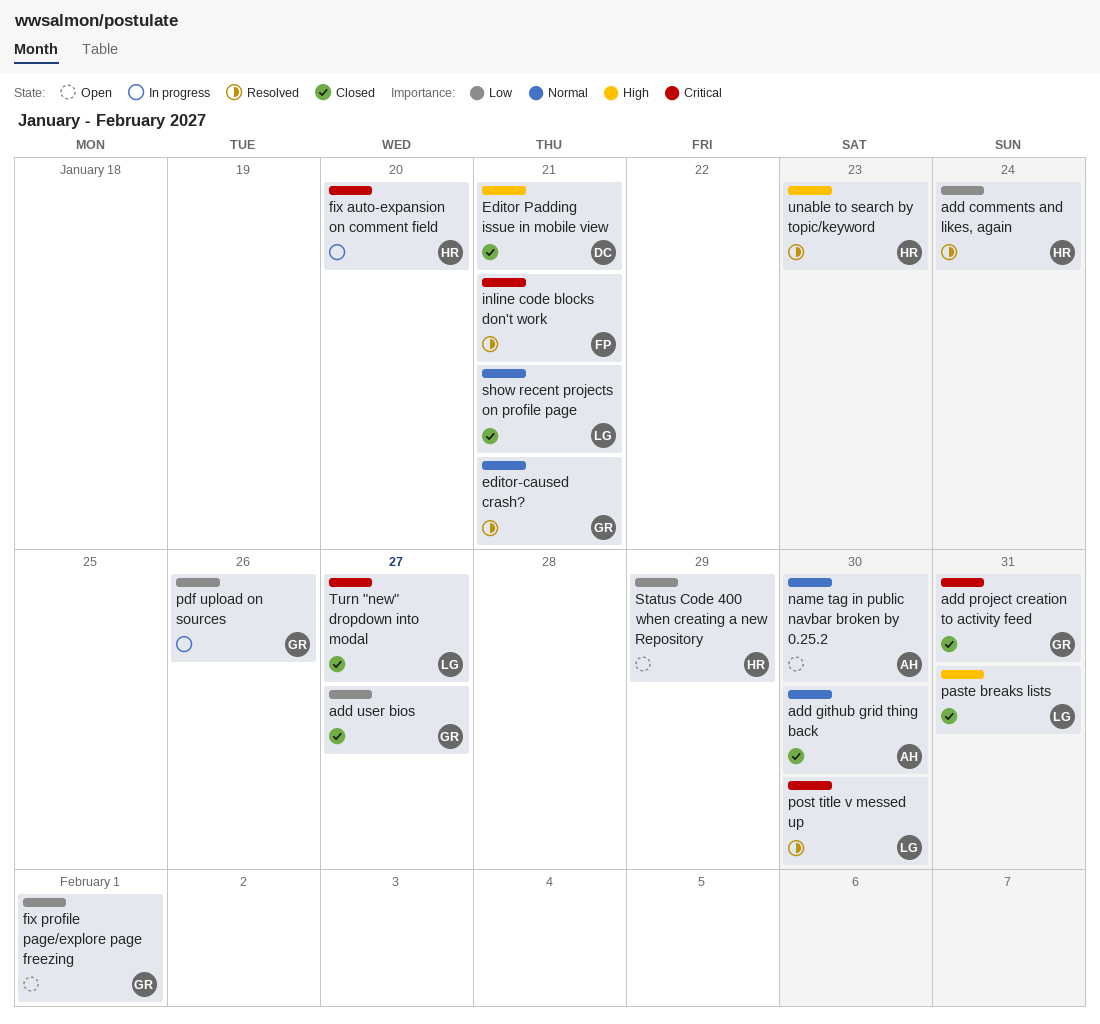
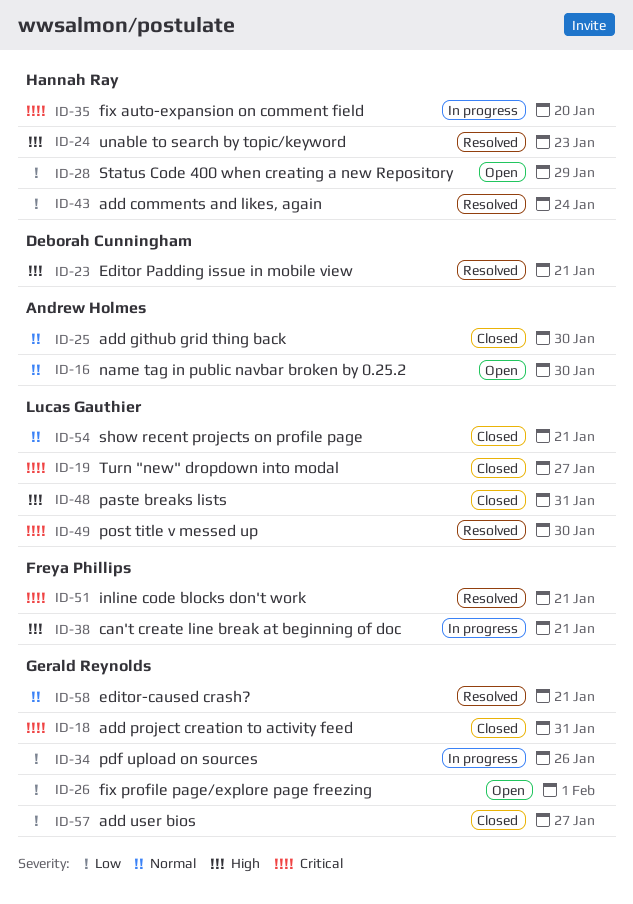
can't create line break at beginning of doc: none -> present
Editor Padding issue in mobile view, status: Closed -> Resolved

